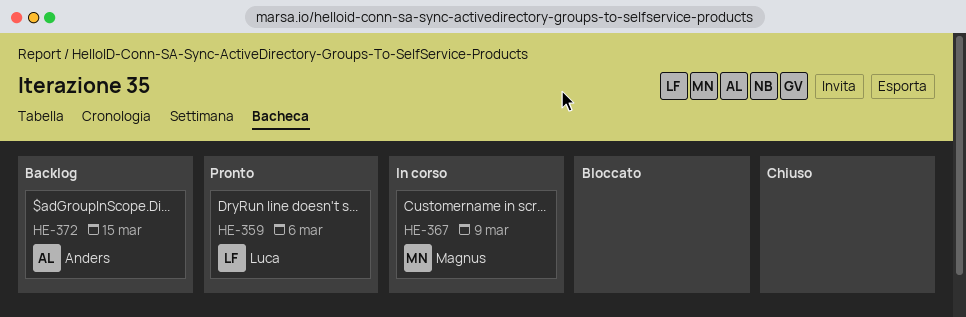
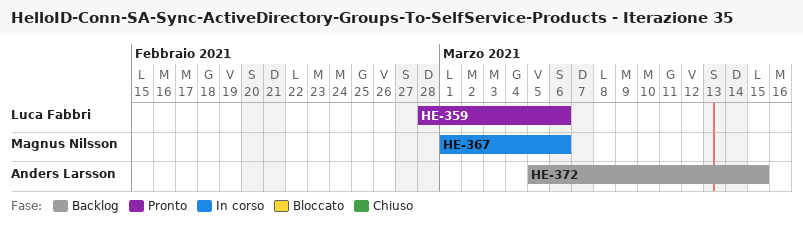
HE-367, due: Mar 9 -> Mar 6

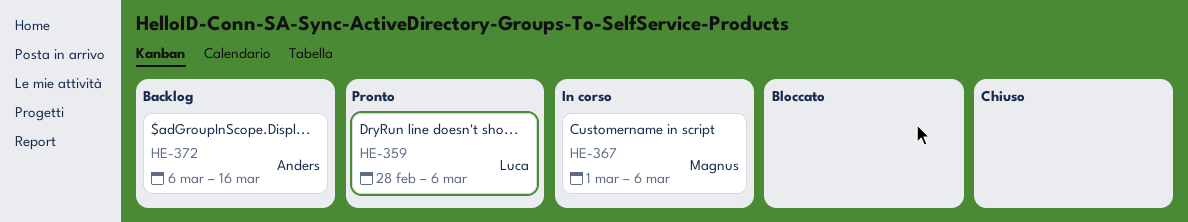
HE-372, start: Mar 5 -> Mar 6
HE-372, due: Mar 15 -> Mar 16

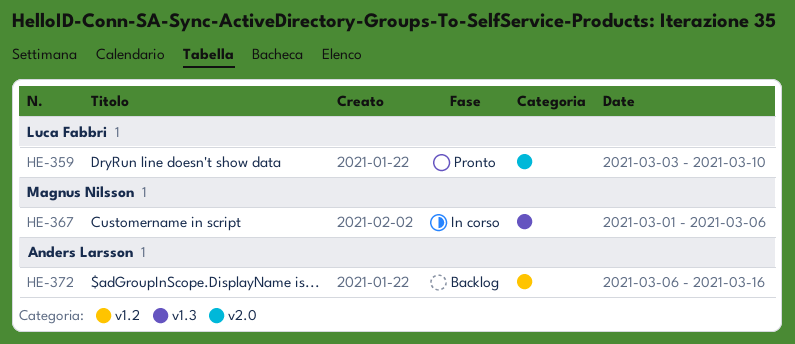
HE-359, start: Feb 28 -> Mar 3
HE-359, due: Mar 6 -> Mar 10

